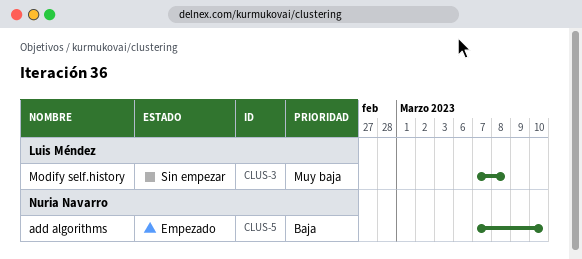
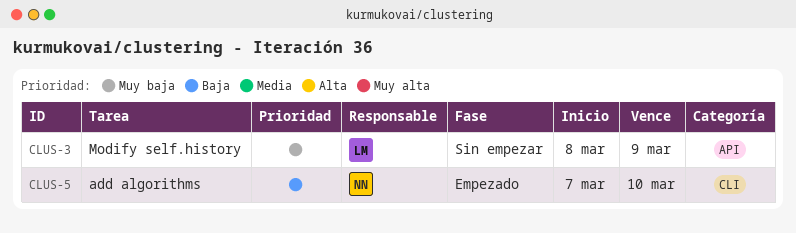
CLUS-3, start: Mar 7 -> Mar 8
CLUS-3, due: Mar 8 -> Mar 9

